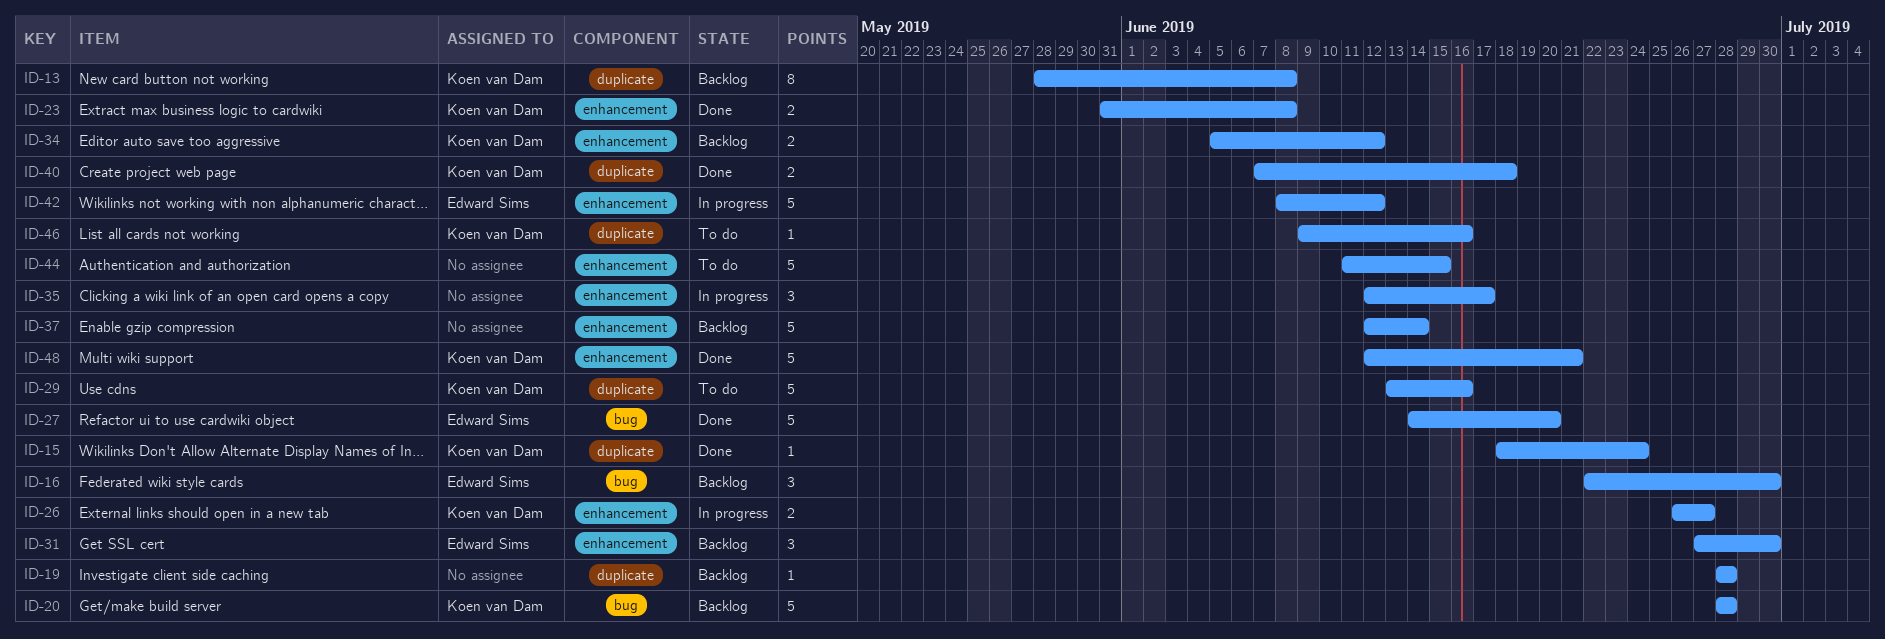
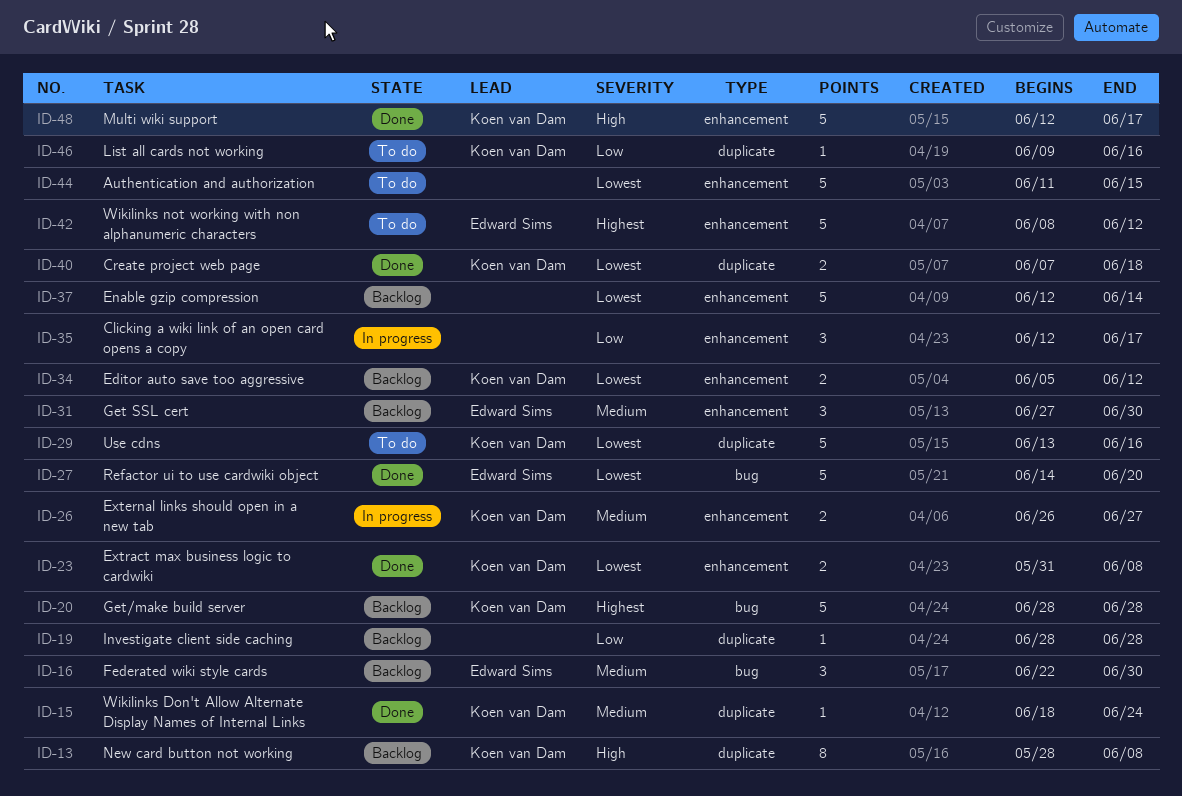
ID-42, status: In progress -> To do
ID-48, due: Jun 21 -> Jun 17

